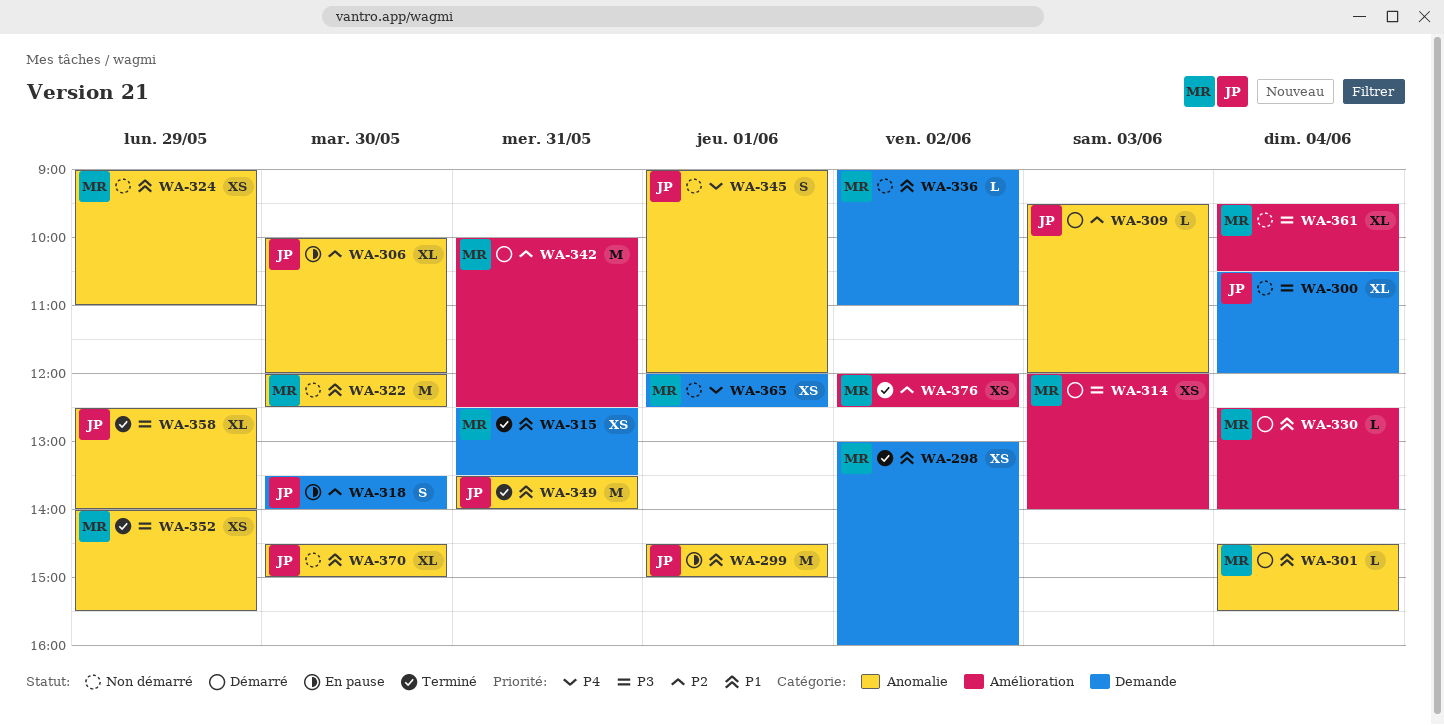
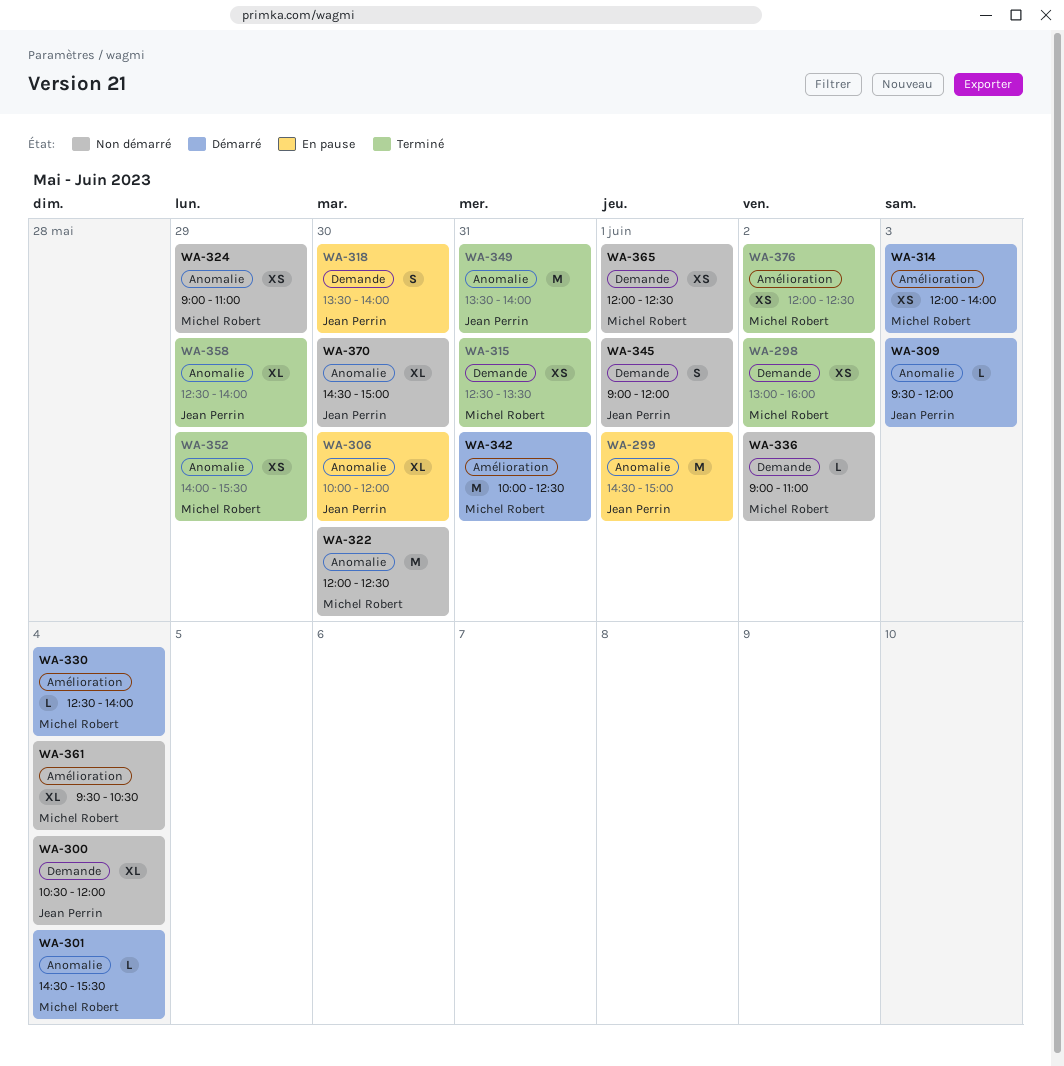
WA-345, label: Anomalie -> Demande

